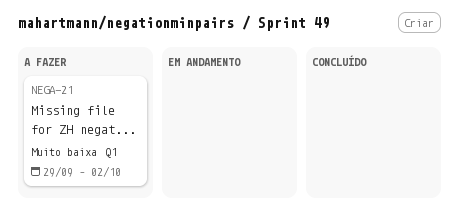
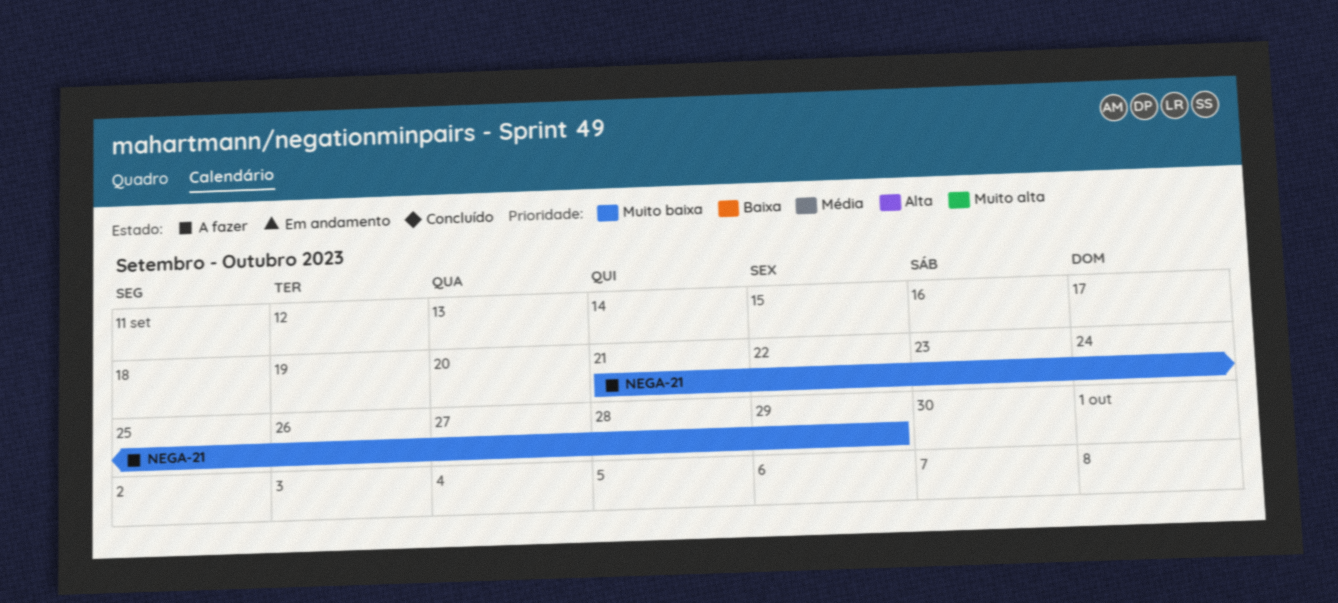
NEGA-21, start: Sep 29 -> Sep 21
NEGA-21, due: Oct 2 -> Sep 29

